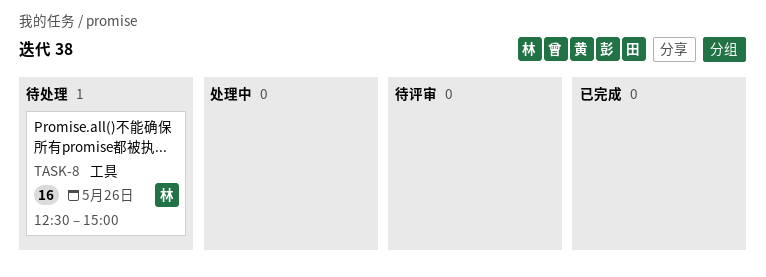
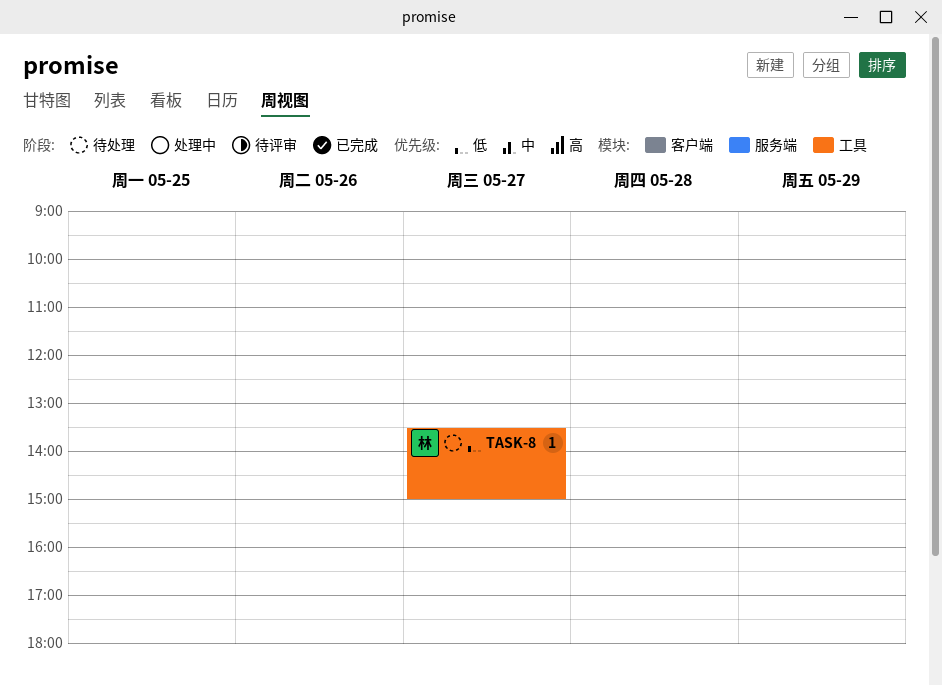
TASK-8, estimate: 16 -> 1
TASK-8, day: May 26 -> May 27
TASK-8, begins: 12:30 -> 13:30

